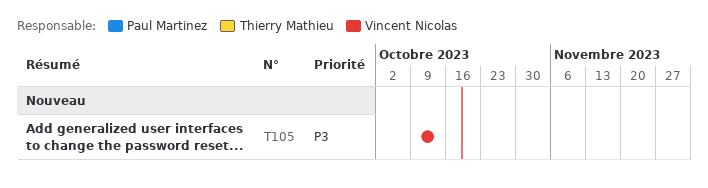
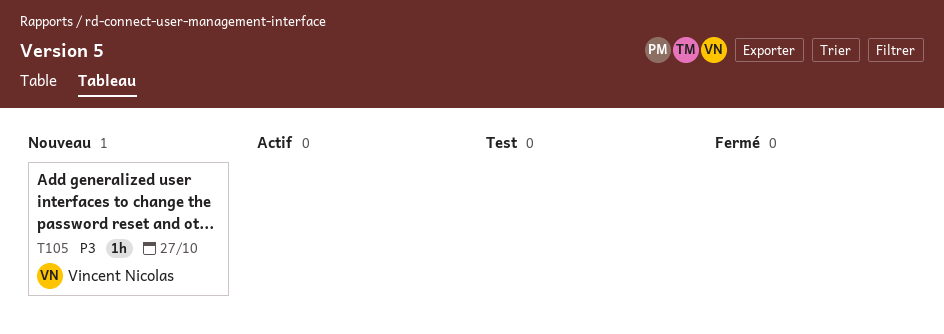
T105, due: Oct 13 -> Oct 27

